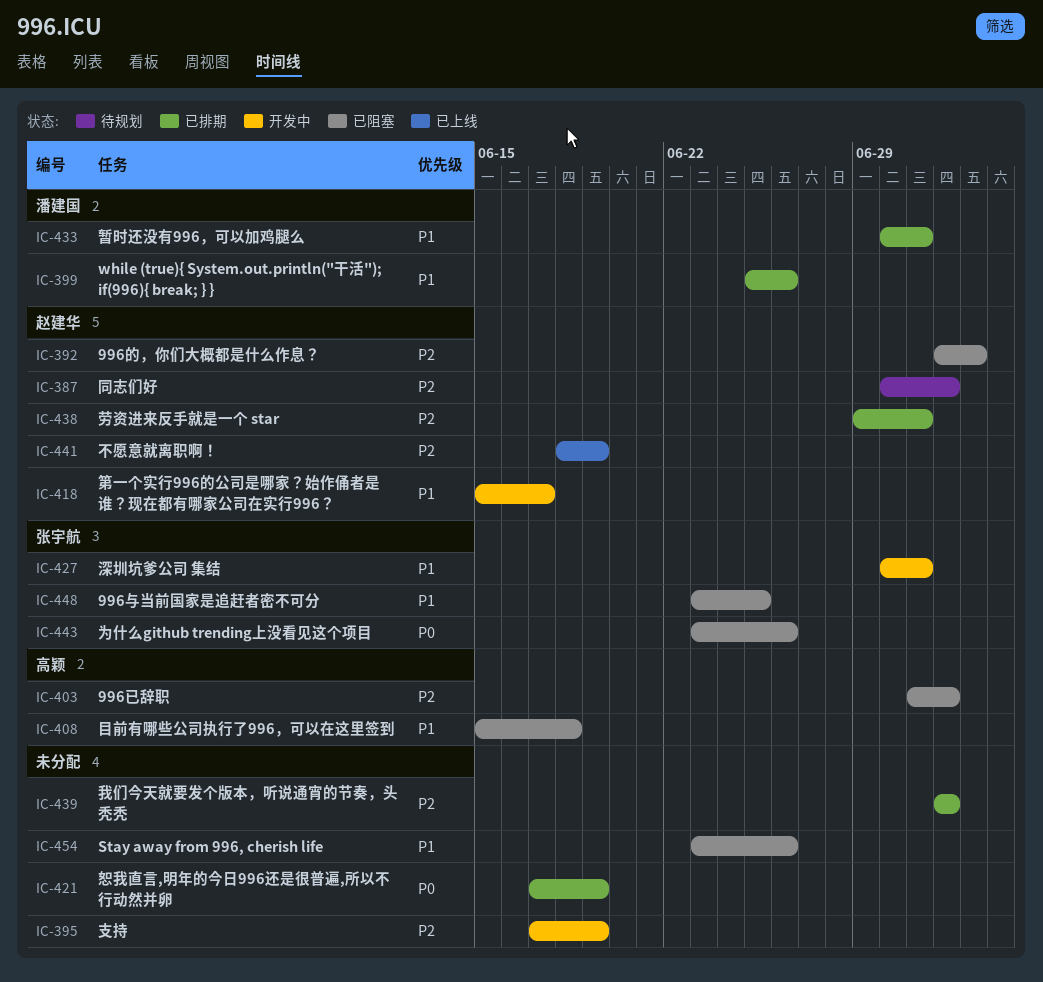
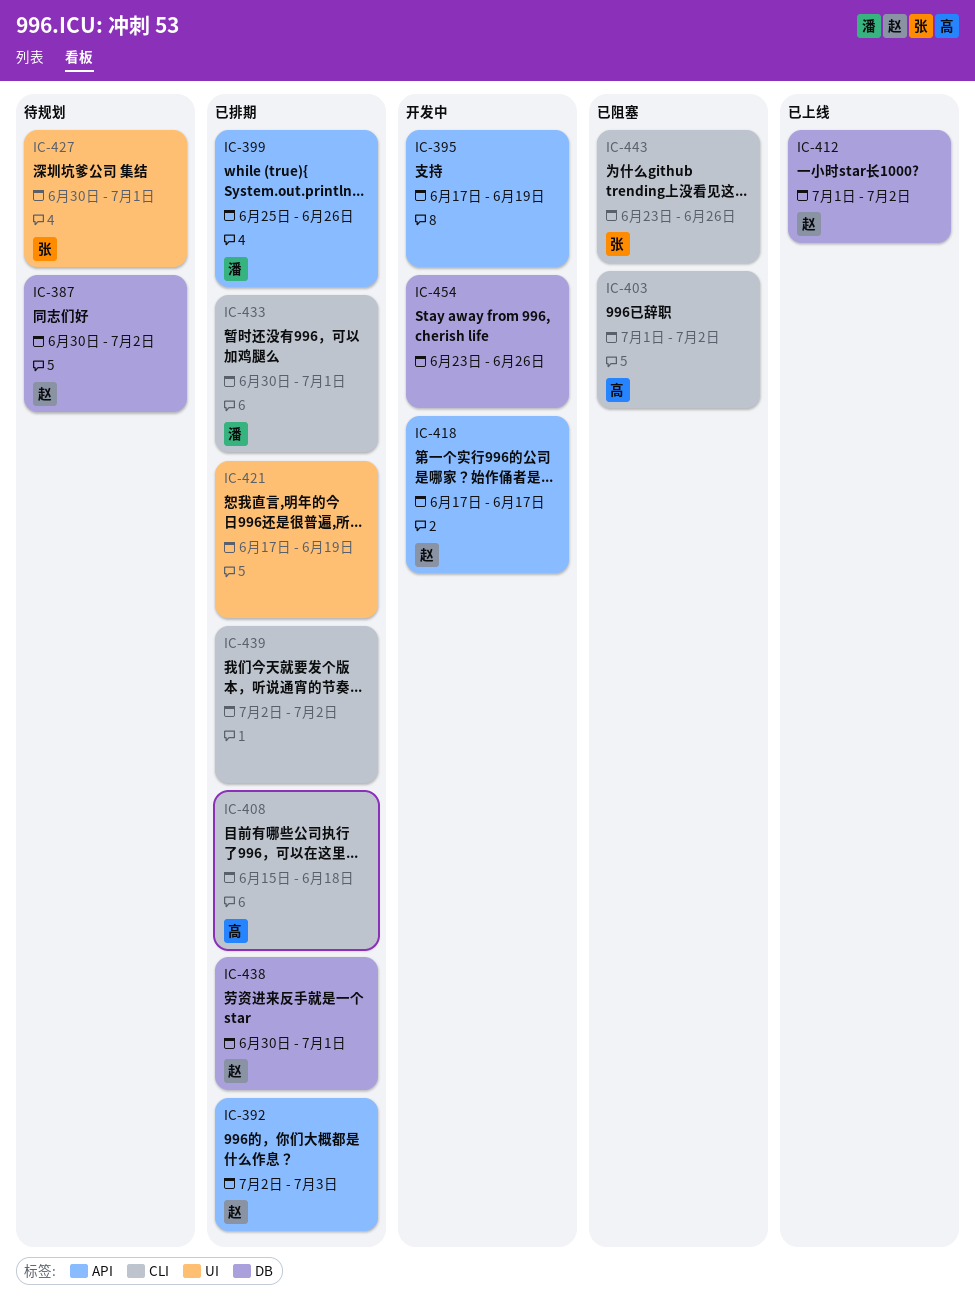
IC-392, status: 已阻塞 -> 已排期
IC-408, status: 已阻塞 -> 已排期
IC-412: none -> present
IC-418, start: Jun 15 -> Jun 17
IC-427, status: 开发中 -> 待规划
IC-438, start: Jun 29 -> Jun 30
IC-441: present -> none
IC-448: present -> none
IC-454, status: 已阻塞 -> 开发中

